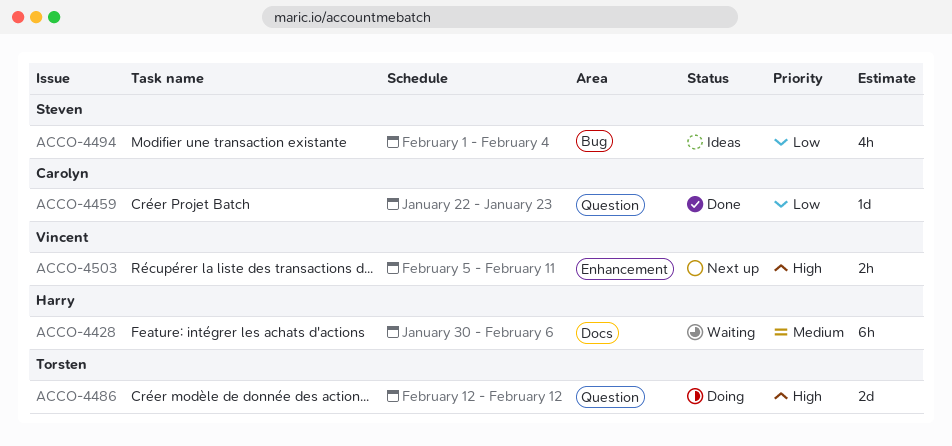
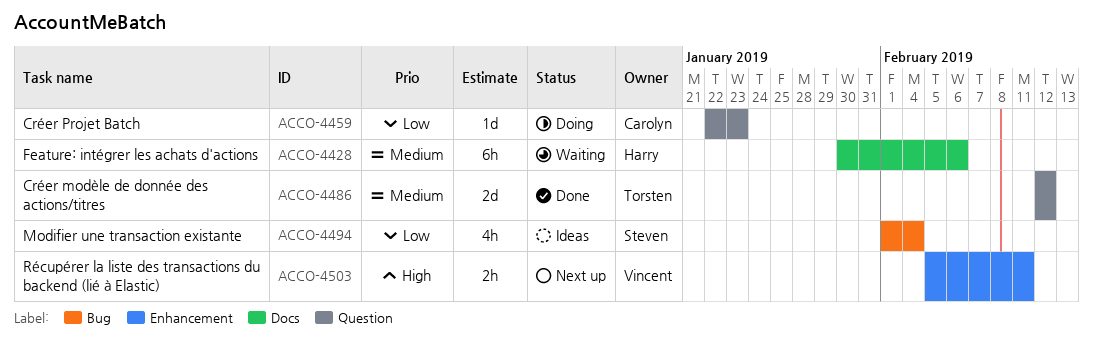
ACCO-4459, status: Done -> Doing
ACCO-4486, status: Doing -> Done
ACCO-4486, priority: High -> Medium

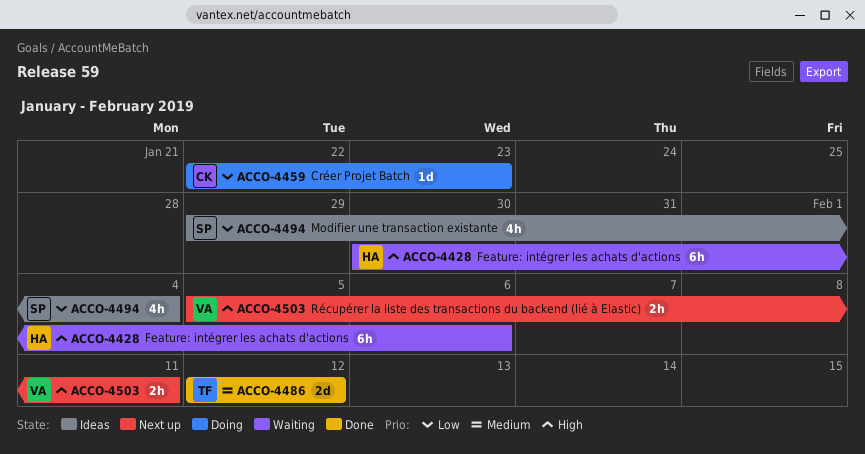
ACCO-4428, priority: Medium -> High
ACCO-4494, start: Feb 1 -> Jan 29

